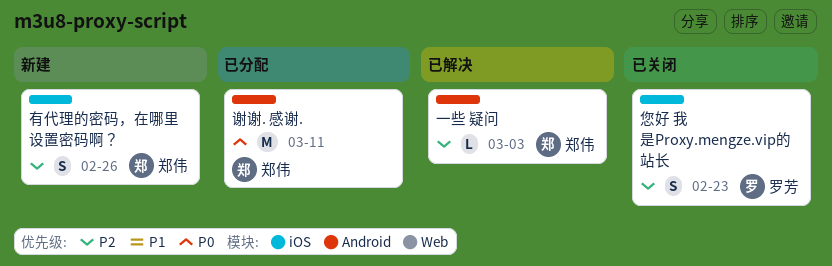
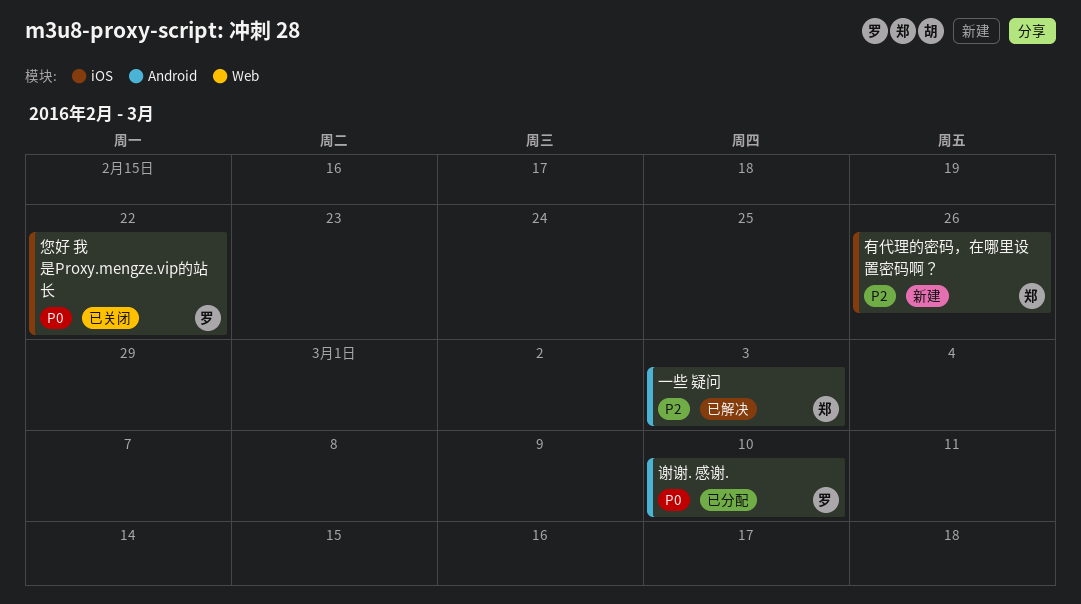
您好 我是Proxy.mengze.vip的站长, priority: P2 -> P0
您好 我是Proxy.mengze.vip的站长, due: Feb 23 -> Feb 22
谢谢. 感谢., owner: 郑伟 -> 罗芳
谢谢. 感谢., due: Mar 11 -> Mar 10

